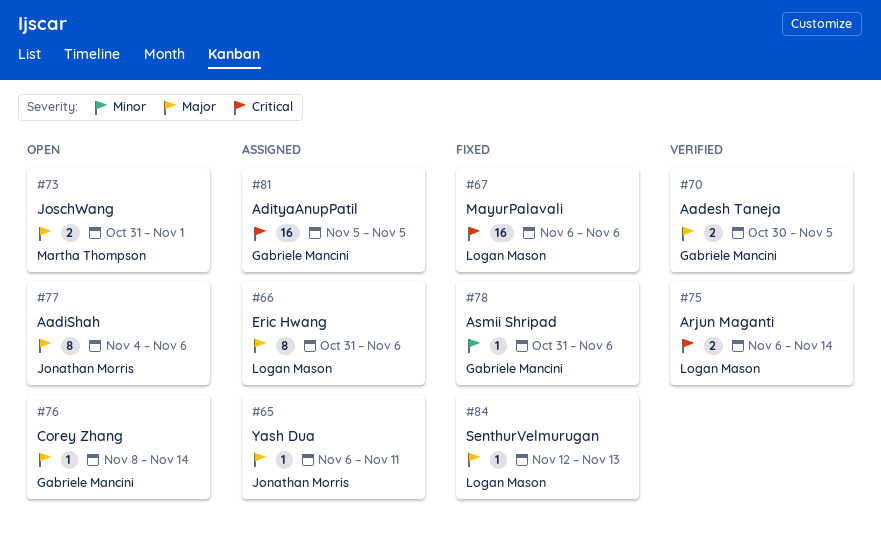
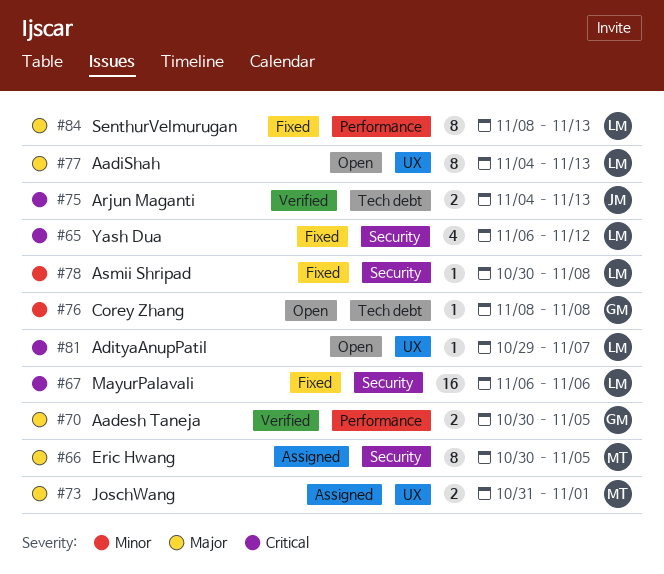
#65, status: Assigned -> Fixed
#65, owner: Jonathan Morris -> Logan Mason
#65, priority: Major -> Critical
#65, estimate: 1 -> 4
#65, due: Nov 11 -> Nov 12
#66, owner: Logan Mason -> Martha Thompson
#66, start: Oct 31 -> Oct 30
#66, due: Nov 6 -> Nov 5
#73, status: Open -> Assigned
#75, owner: Logan Mason -> Jonathan Morris
#75, start: Nov 6 -> Nov 4
#75, due: Nov 14 -> Nov 13
#76, priority: Major -> Minor
#76, due: Nov 14 -> Nov 8
#77, owner: Jonathan Morris -> Logan Mason
#77, due: Nov 6 -> Nov 13
#78, owner: Gabriele Mancini -> Logan Mason
#78, start: Oct 31 -> Oct 30
#78, due: Nov 6 -> Nov 8
#81, status: Assigned -> Open
#81, owner: Gabriele Mancini -> Logan Mason
#81, estimate: 16 -> 1
#81, start: Nov 5 -> Oct 29
#81, due: Nov 5 -> Nov 7
#84, estimate: 1 -> 8
#84, start: Nov 12 -> Nov 8

